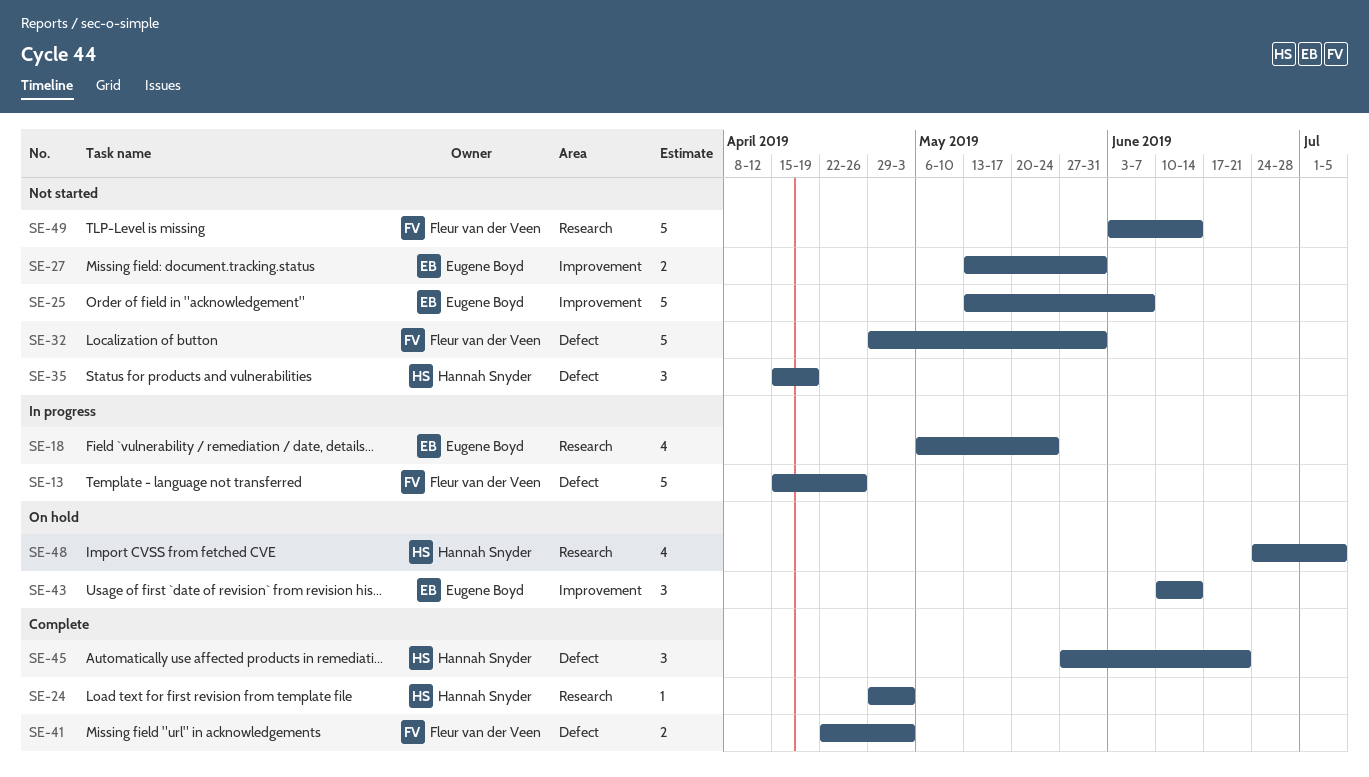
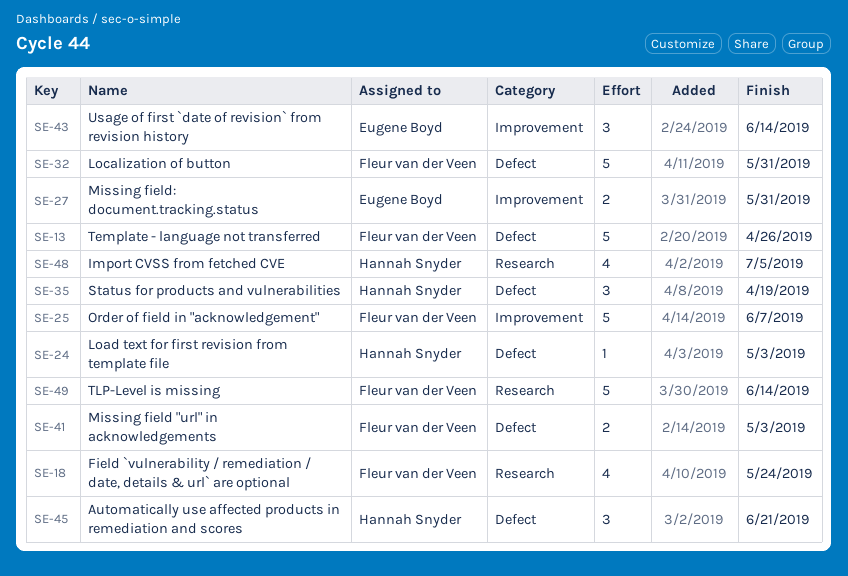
SE-18, owner: Eugene Boyd -> Fleur van der Veen
SE-24, label: Research -> Defect
SE-25, owner: Eugene Boyd -> Fleur van der Veen

